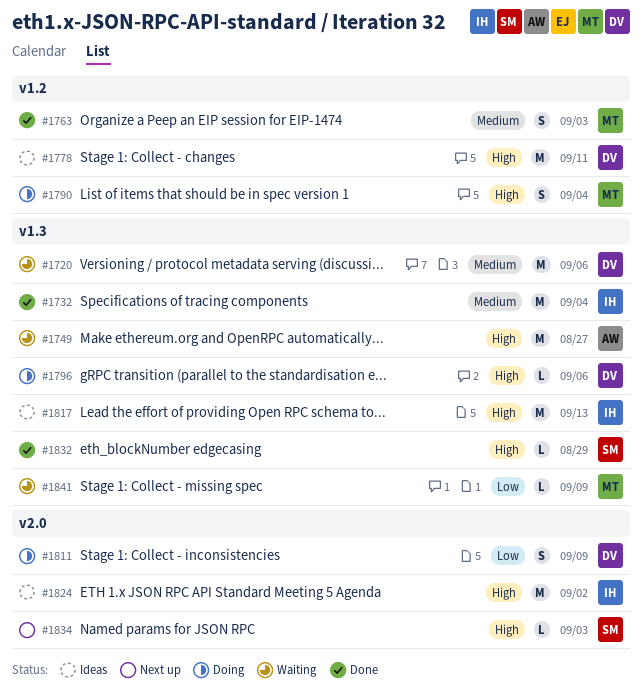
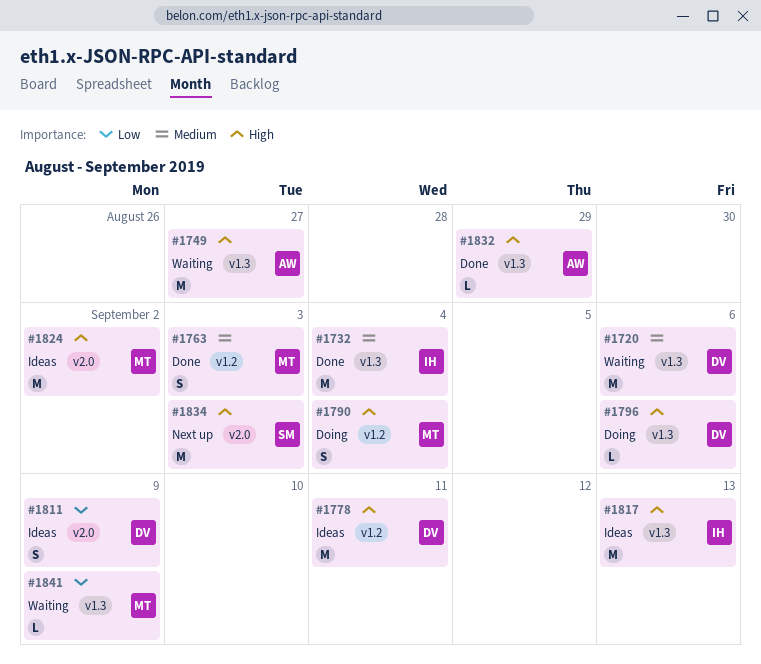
#1811, status: Doing -> Ideas
#1824, owner: IH -> MT
#1832, owner: SM -> AW
#1834, estimate: L -> M

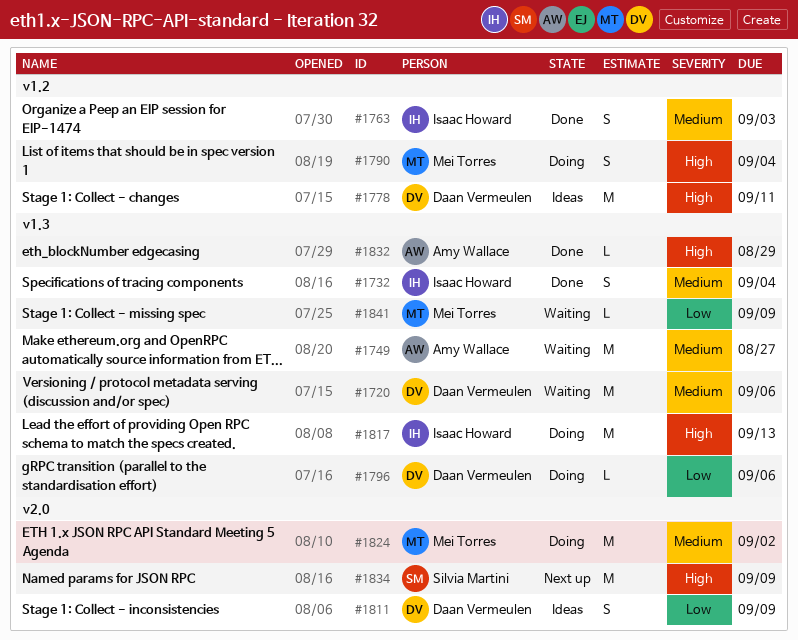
#1732, estimate: M -> S
#1749, priority: High -> Medium
#1763, owner: Mei Torres -> Isaac Howard
#1796, priority: High -> Low
#1817, status: Ideas -> Doing
#1824, status: Ideas -> Doing
#1824, priority: High -> Medium
#1834, due: Sep 3 -> Sep 9

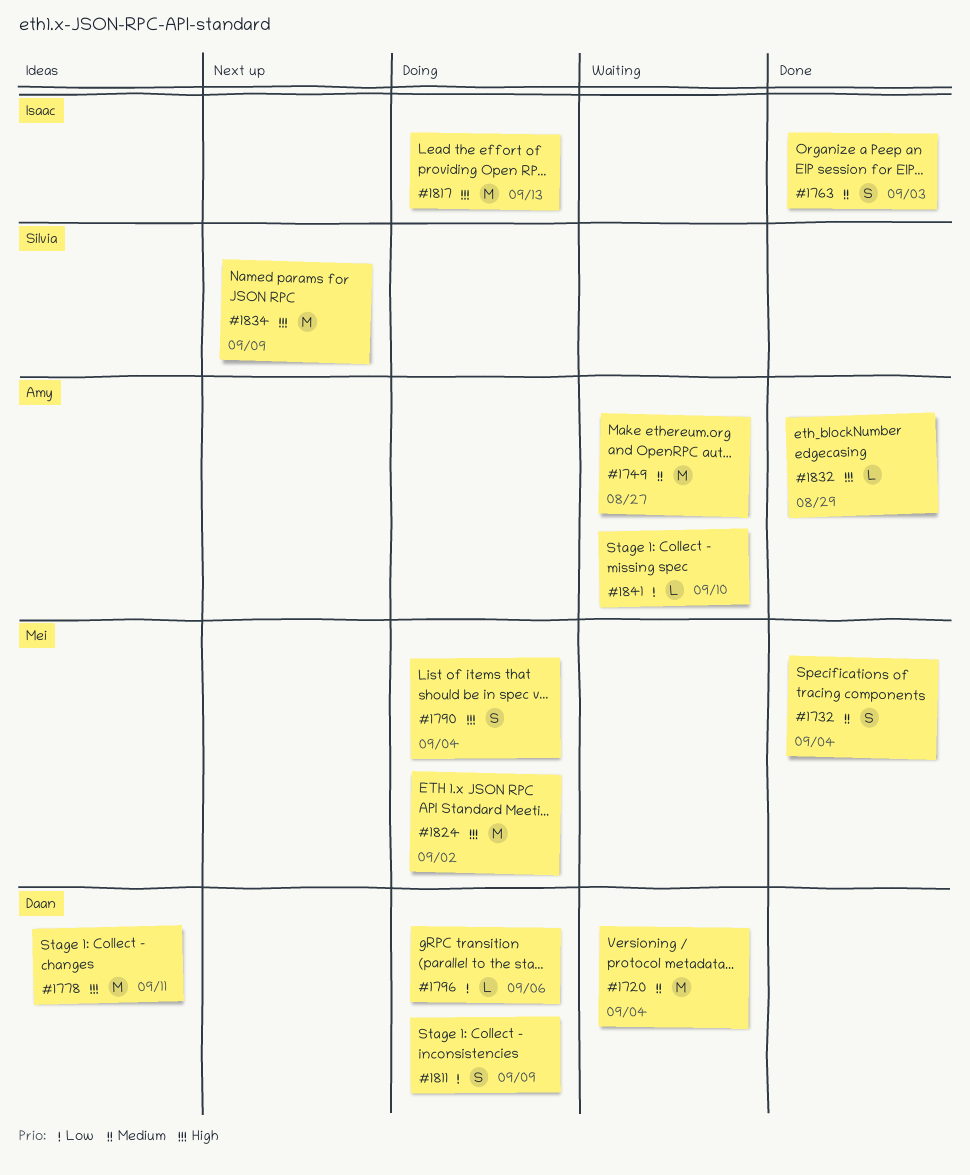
#1720, due: Sep 6 -> Sep 4
#1732, owner: Isaac Howard -> Mei Torres
#1811, status: Ideas -> Doing
#1824, priority: Medium -> High
#1841, owner: Mei Torres -> Amy Wallace
#1841, due: Sep 9 -> Sep 10

